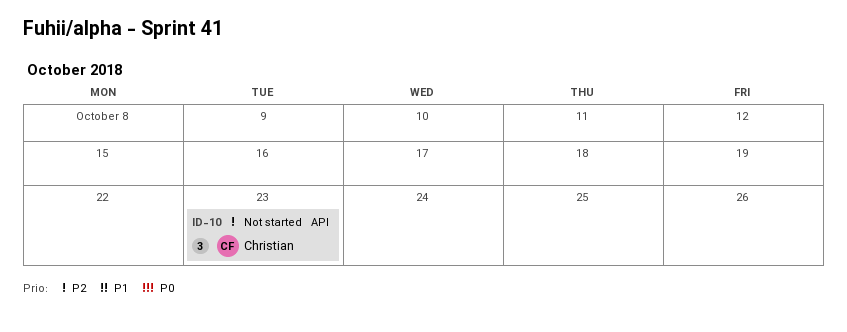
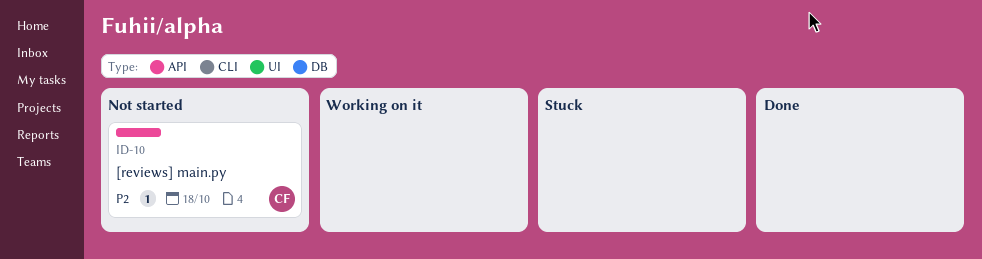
ID-10, estimate: 3 -> 1
ID-10, due: Oct 23 -> Oct 18

